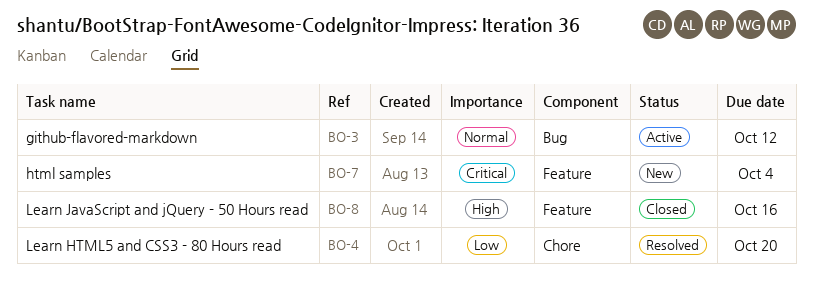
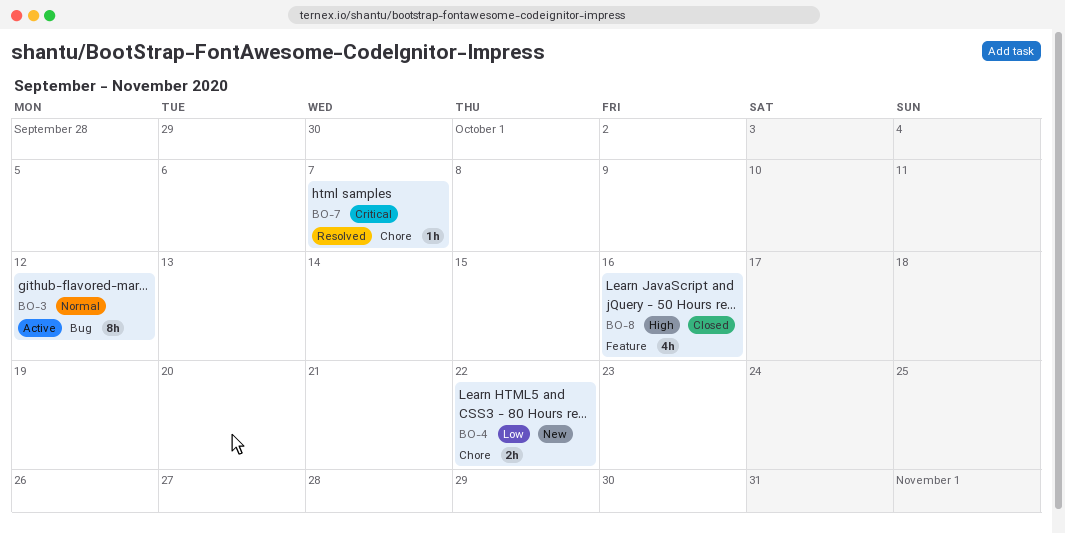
BO-4, status: Resolved -> New
BO-4, due: Oct 20 -> Oct 22
BO-7, status: New -> Resolved
BO-7, label: Feature -> Chore
BO-7, due: Oct 4 -> Oct 7

